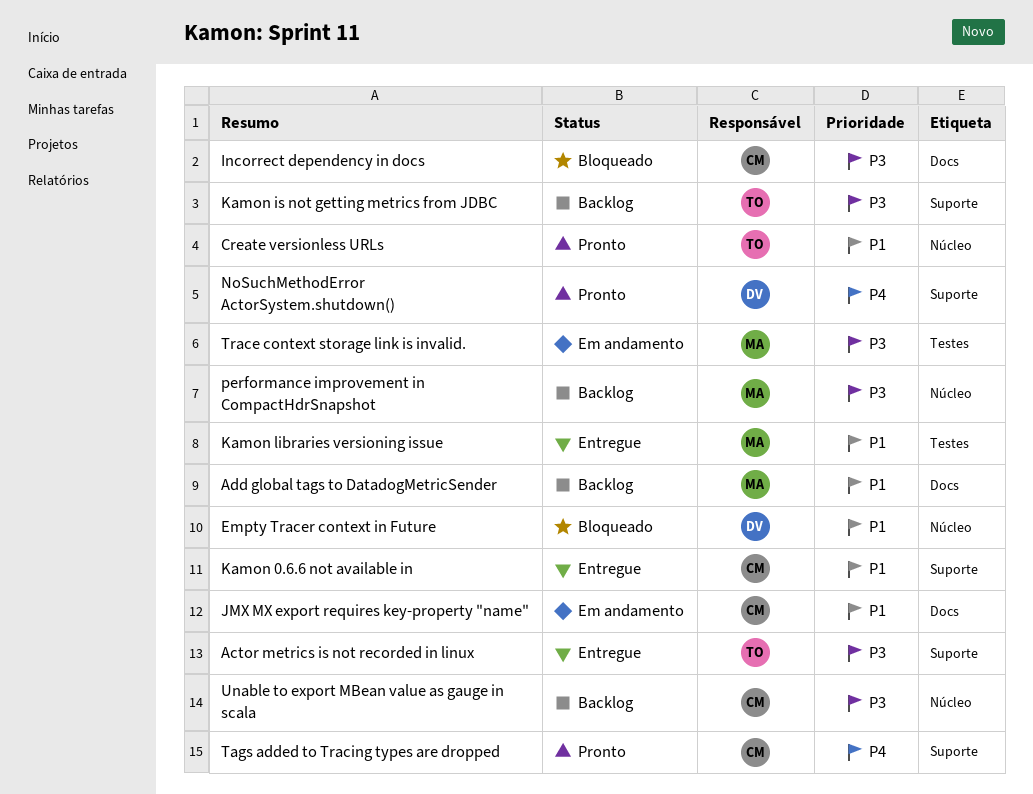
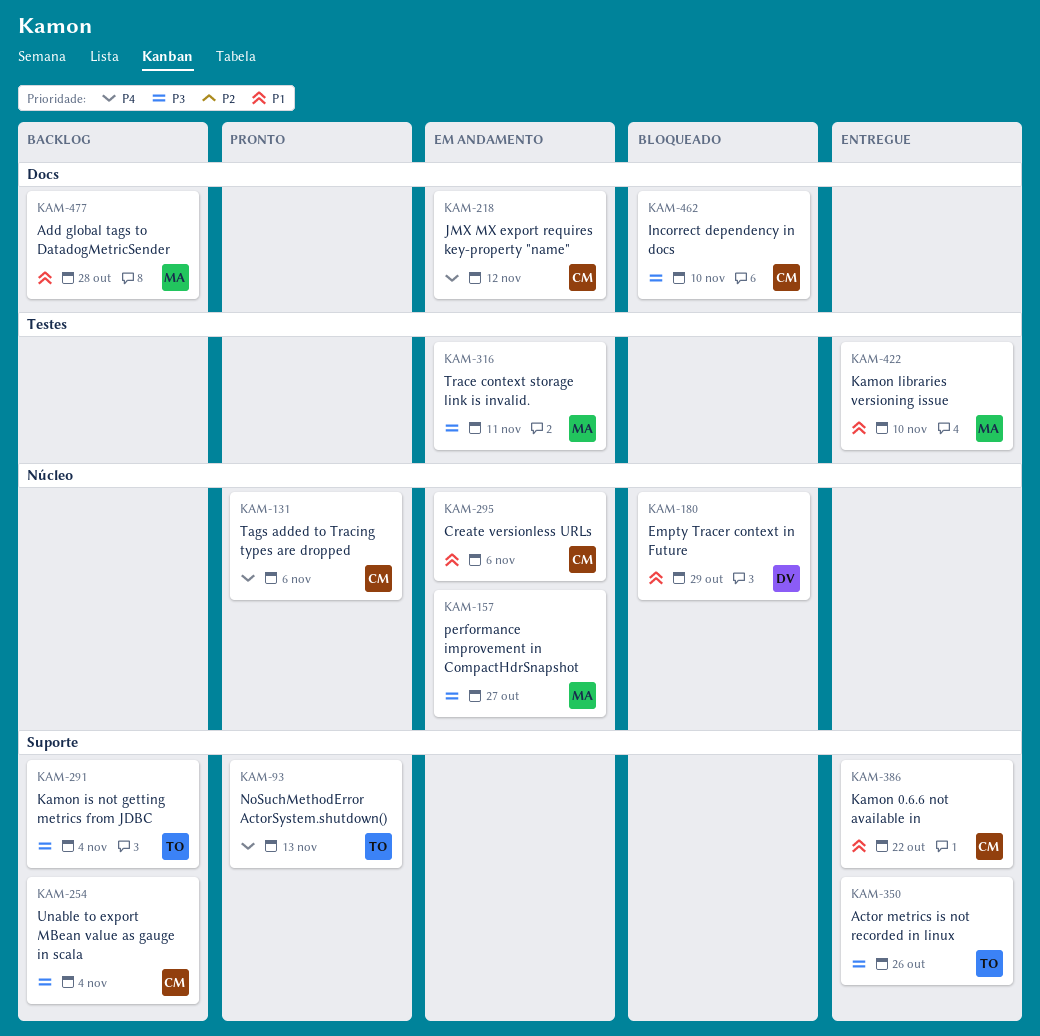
Create versionless URLs, status: Pronto -> Em andamento
Create versionless URLs, owner: TO -> CM
JMX MX export requires key-property "name", priority: P1 -> P4
NoSuchMethodError ActorSystem.shutdown(), owner: DV -> TO
performance improvement in CompactHdrSnapshot, status: Backlog -> Em andamento
Tags added to Tracing types are dropped, label: Suporte -> Núcleo
Unable to export MBean value as gauge in scala, label: Núcleo -> Suporte

